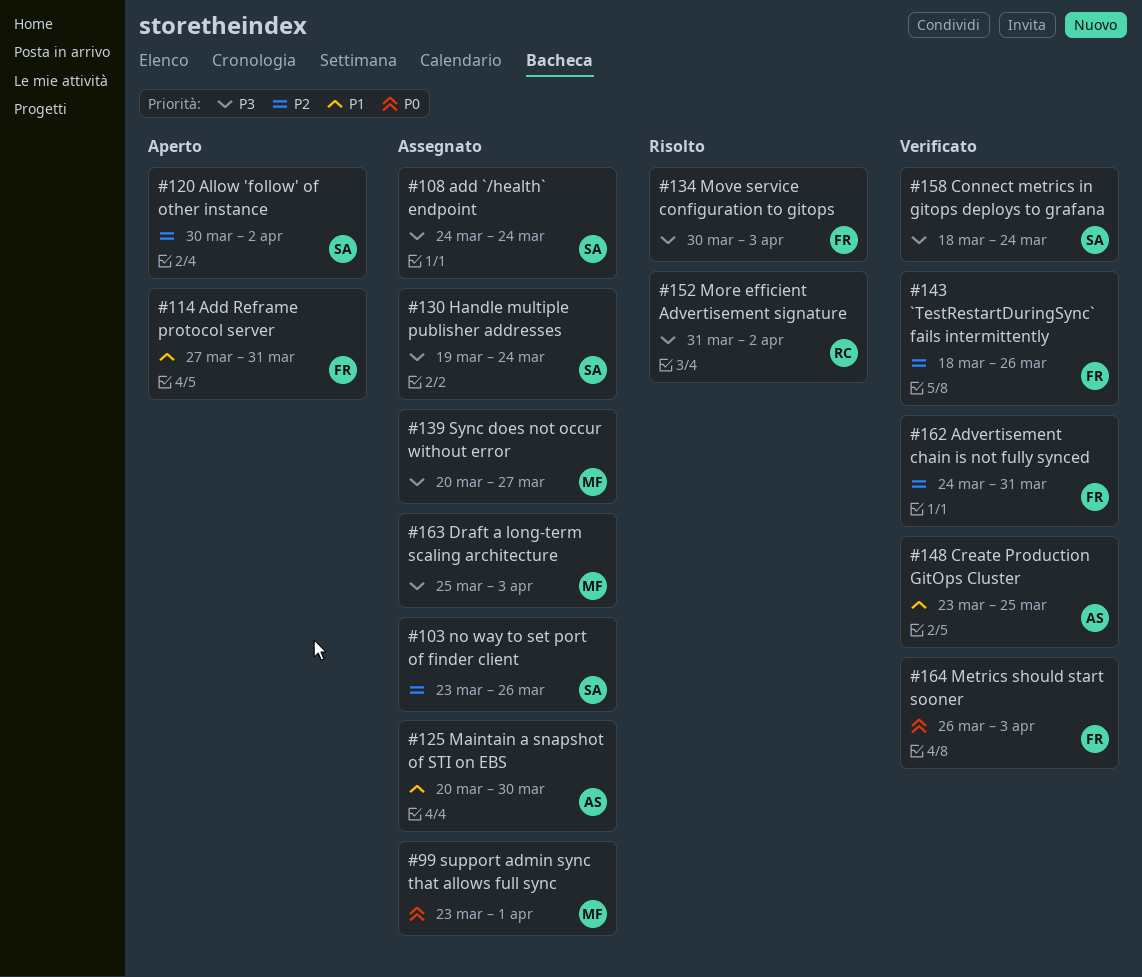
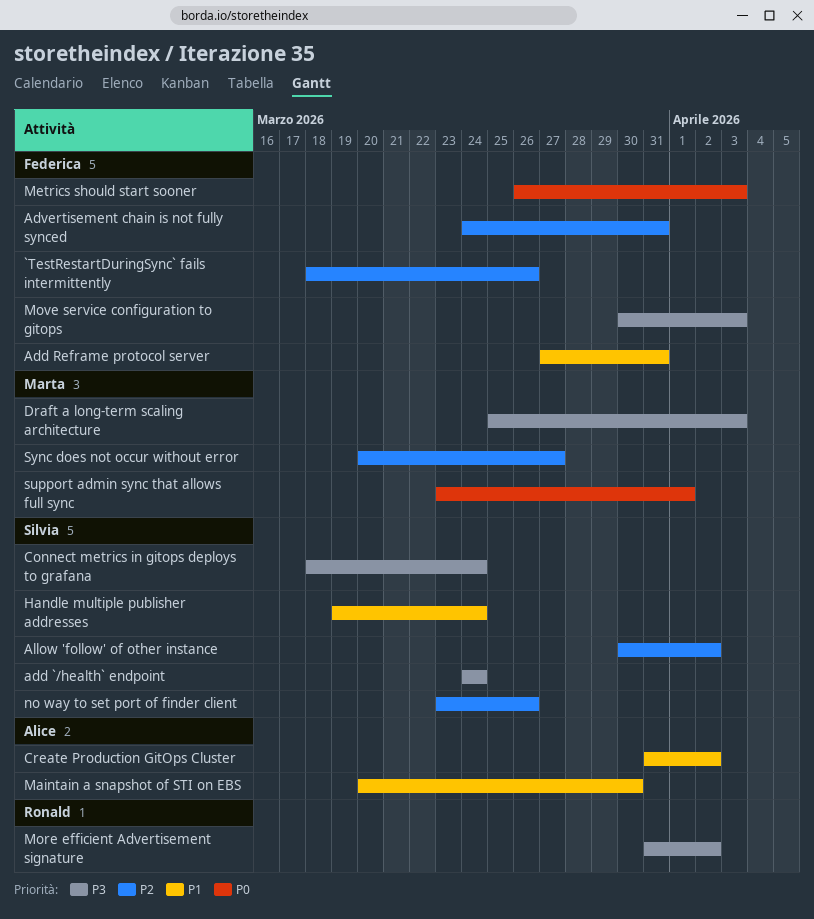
Create Production GitOps Cluster, start: Mar 23 -> Mar 31
Create Production GitOps Cluster, due: Mar 25 -> Apr 2
Handle multiple publisher addresses, priority: P3 -> P1
Sync does not occur without error, priority: P3 -> P2

